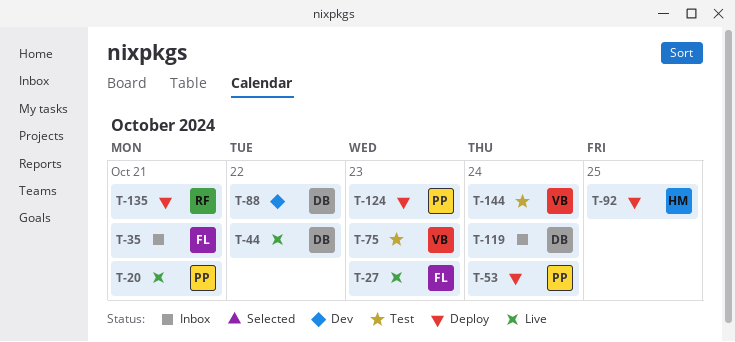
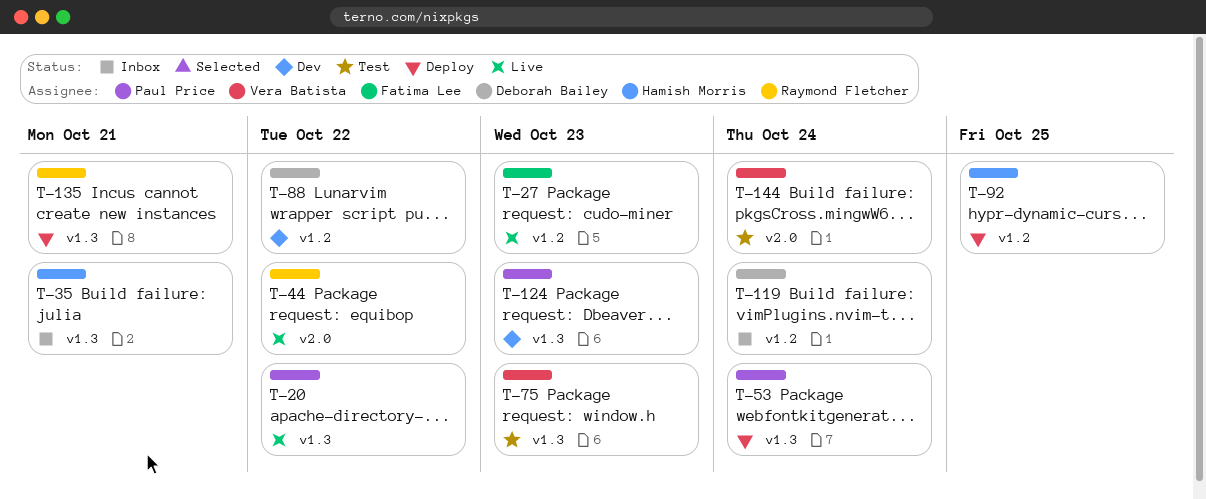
T-20, due: Oct 21 -> Oct 22
T-35, owner: Fatima Lee -> Hamish Morris
T-44, owner: Deborah Bailey -> Raymond Fletcher
T-124, status: Deploy -> Dev

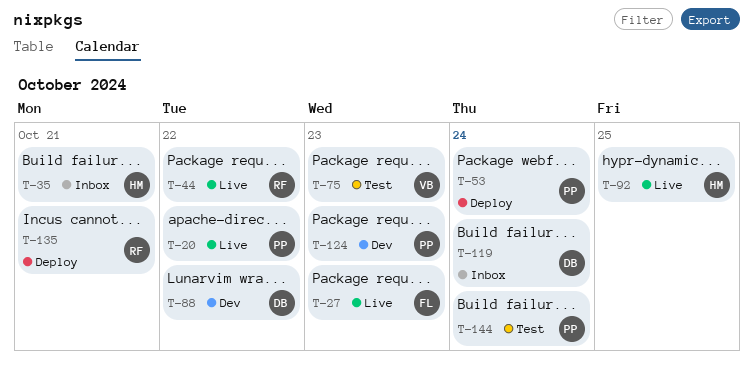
T-92, status: Deploy -> Live
T-144, owner: Vera Batista -> Paul Price

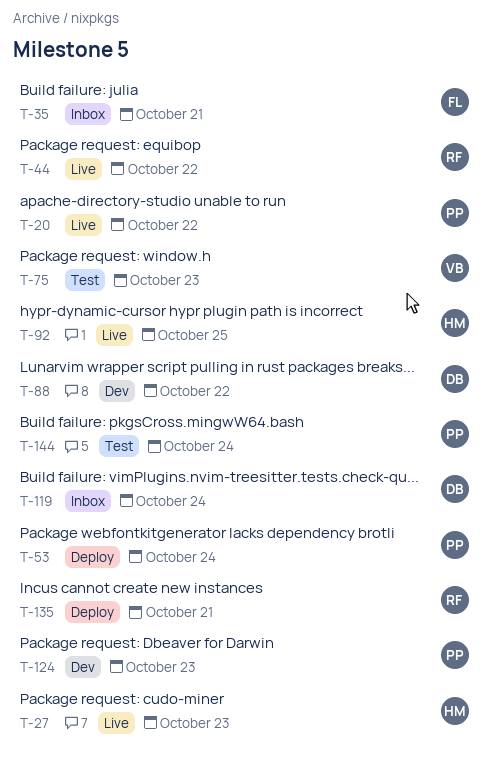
T-27, owner: FL -> HM
T-35, owner: HM -> FL

